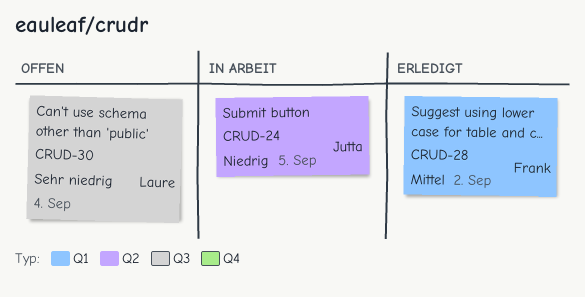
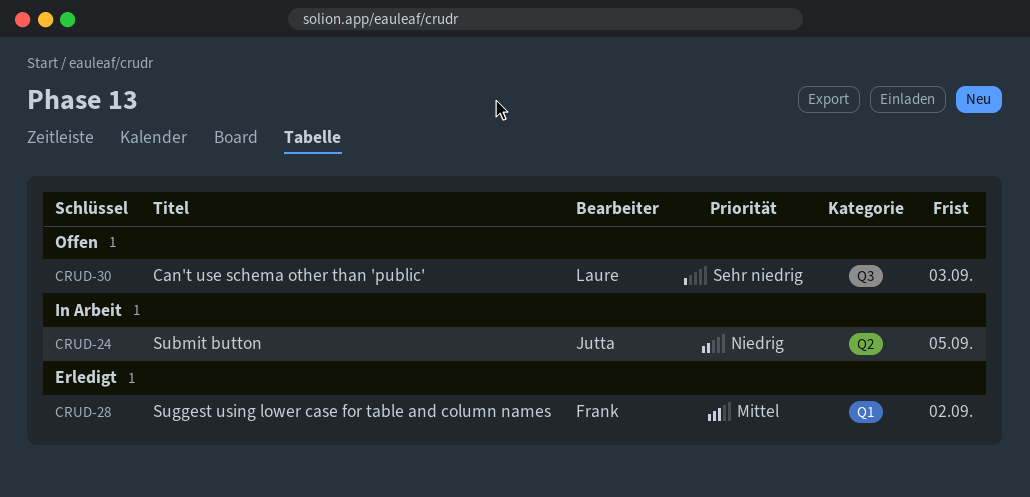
CRUD-30, due: Sep 4 -> Sep 3

